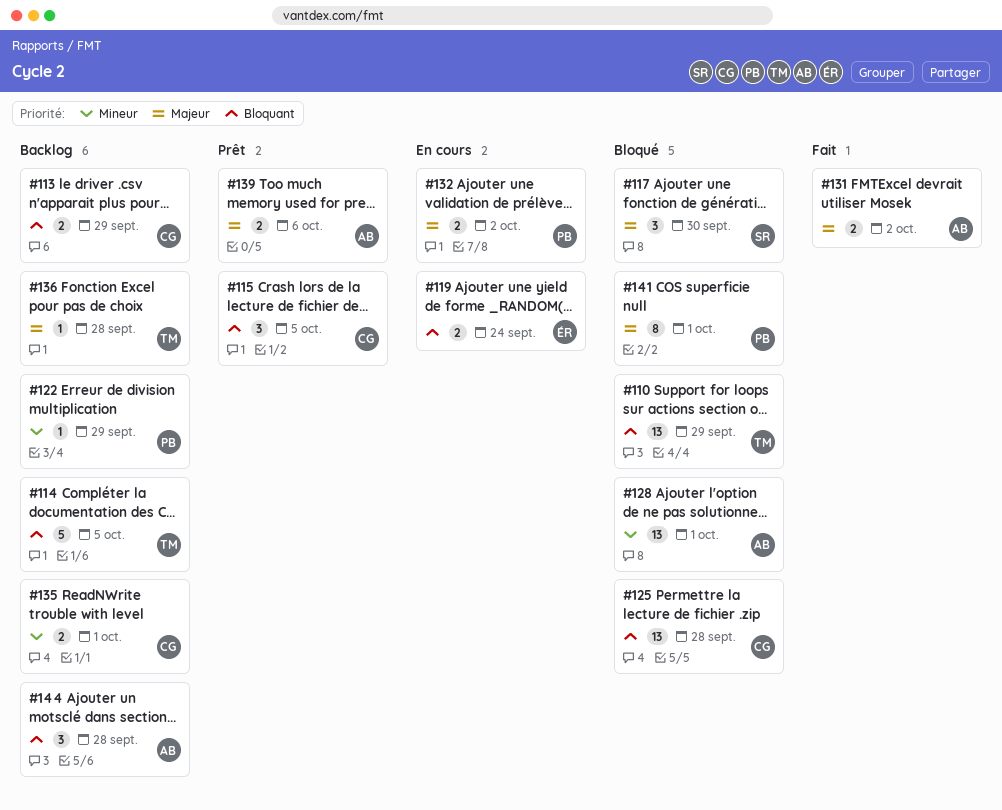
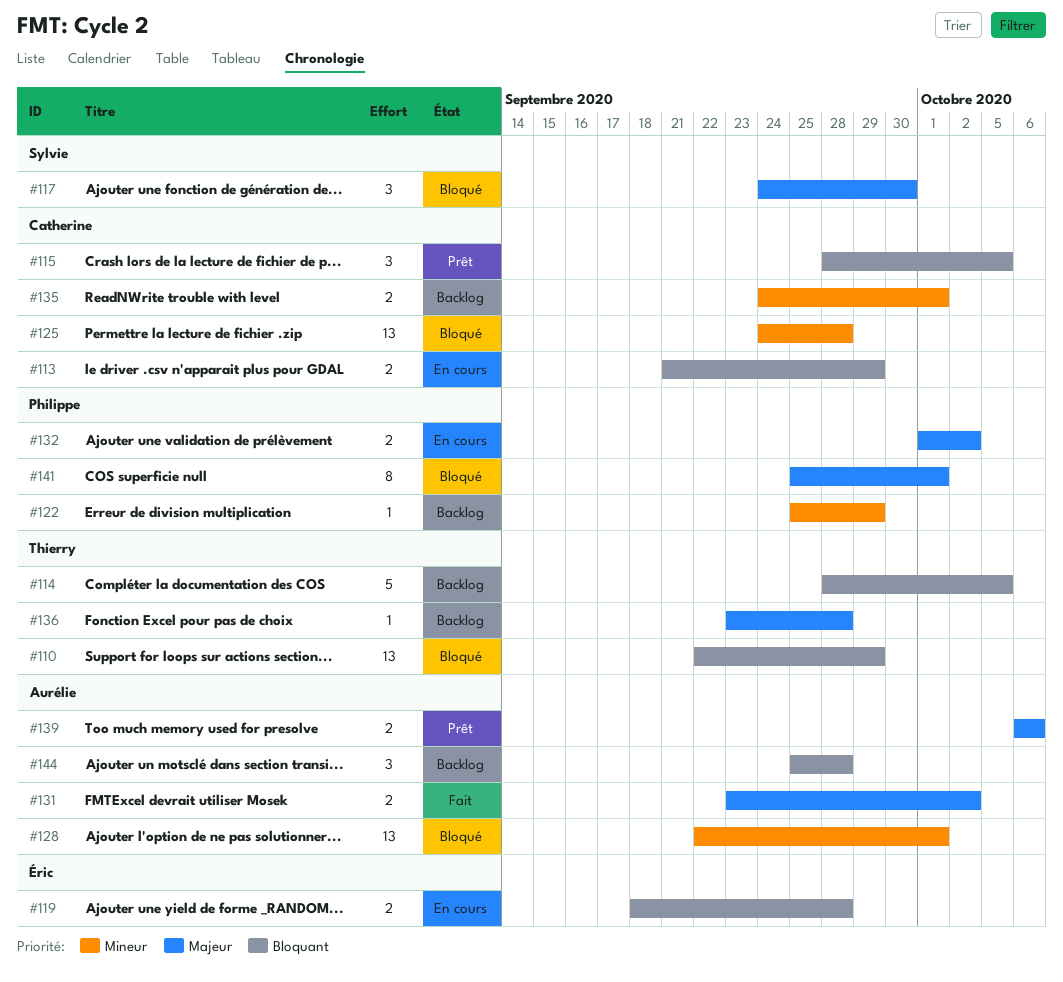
#113, status: Backlog -> En cours
#119, due: Sep 24 -> Sep 28
#125, priority: Bloquant -> Mineur

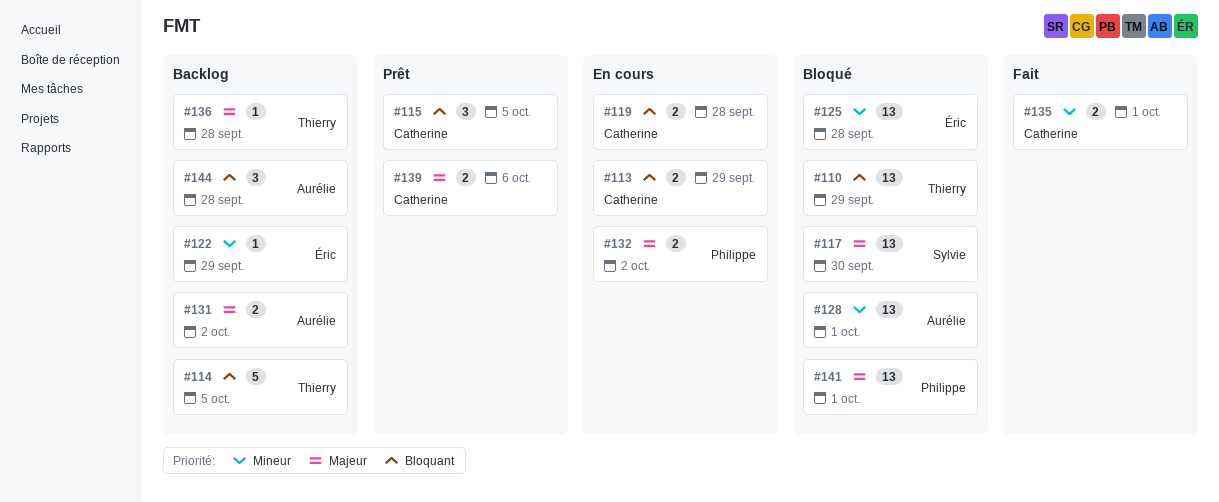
#117, estimate: 3 -> 13
#119, owner: Éric -> Catherine
#122, owner: Philippe -> Éric
#125, owner: Catherine -> Éric
#131, status: Fait -> Backlog
#135, status: Backlog -> Fait
#139, owner: Aurélie -> Catherine
#141, estimate: 8 -> 13

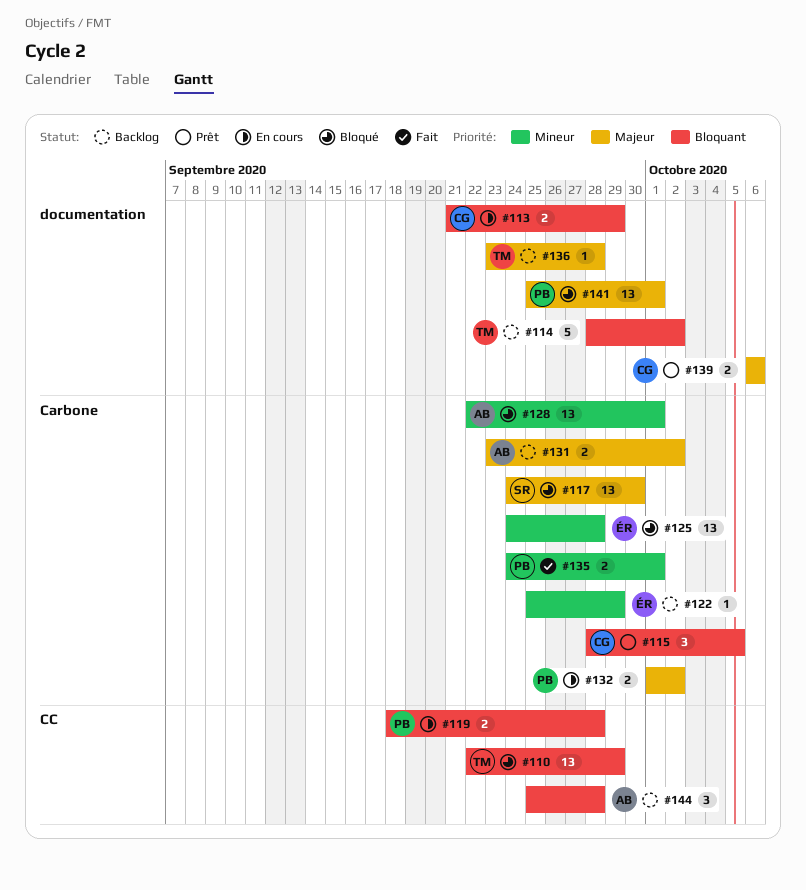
#114, due: Oct 5 -> Oct 2
#119, owner: Catherine -> Philippe
#135, owner: Catherine -> Philippe

